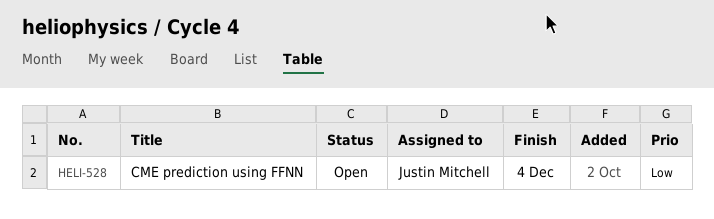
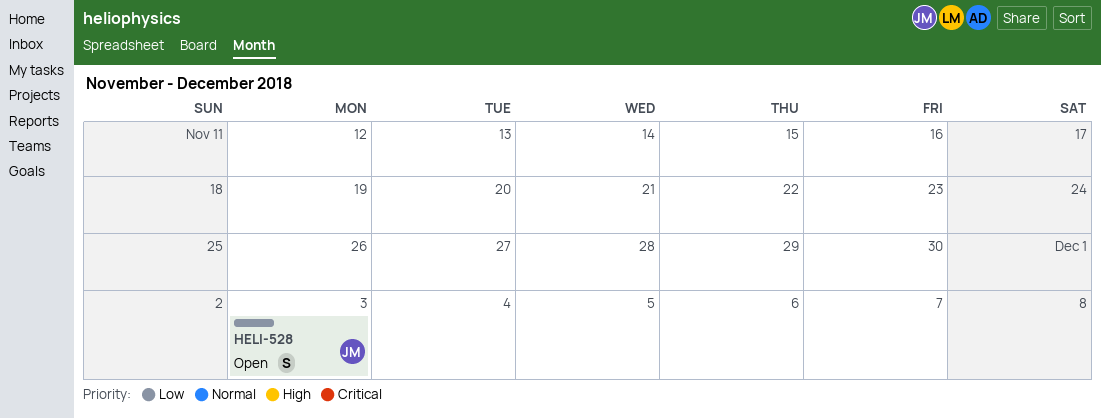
HELI-528, due: Dec 4 -> Dec 3

